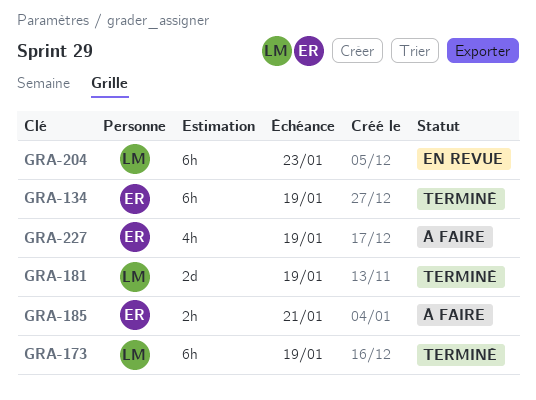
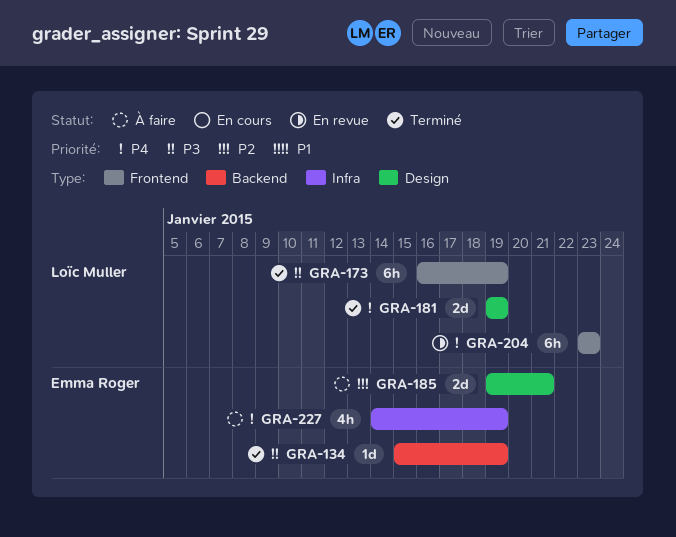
GRA-134, estimate: 6h -> 1d
GRA-185, estimate: 2h -> 2d

